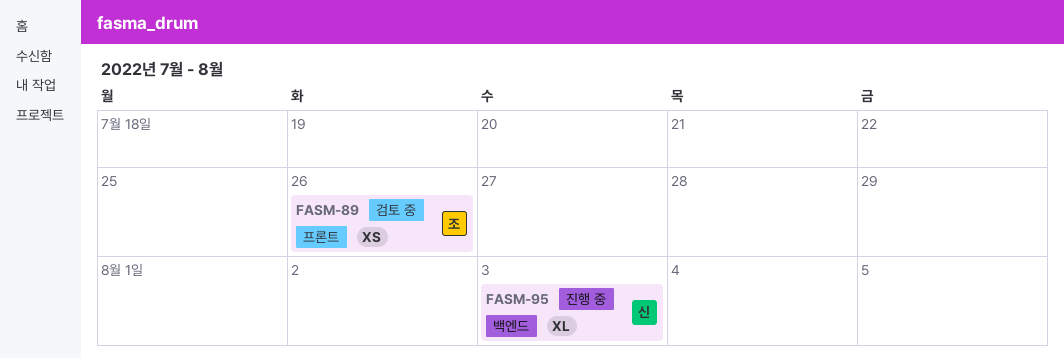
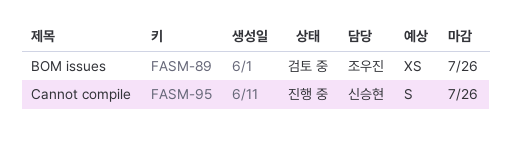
FASM-95, estimate: XL -> S
FASM-95, due: Aug 3 -> Jul 26

